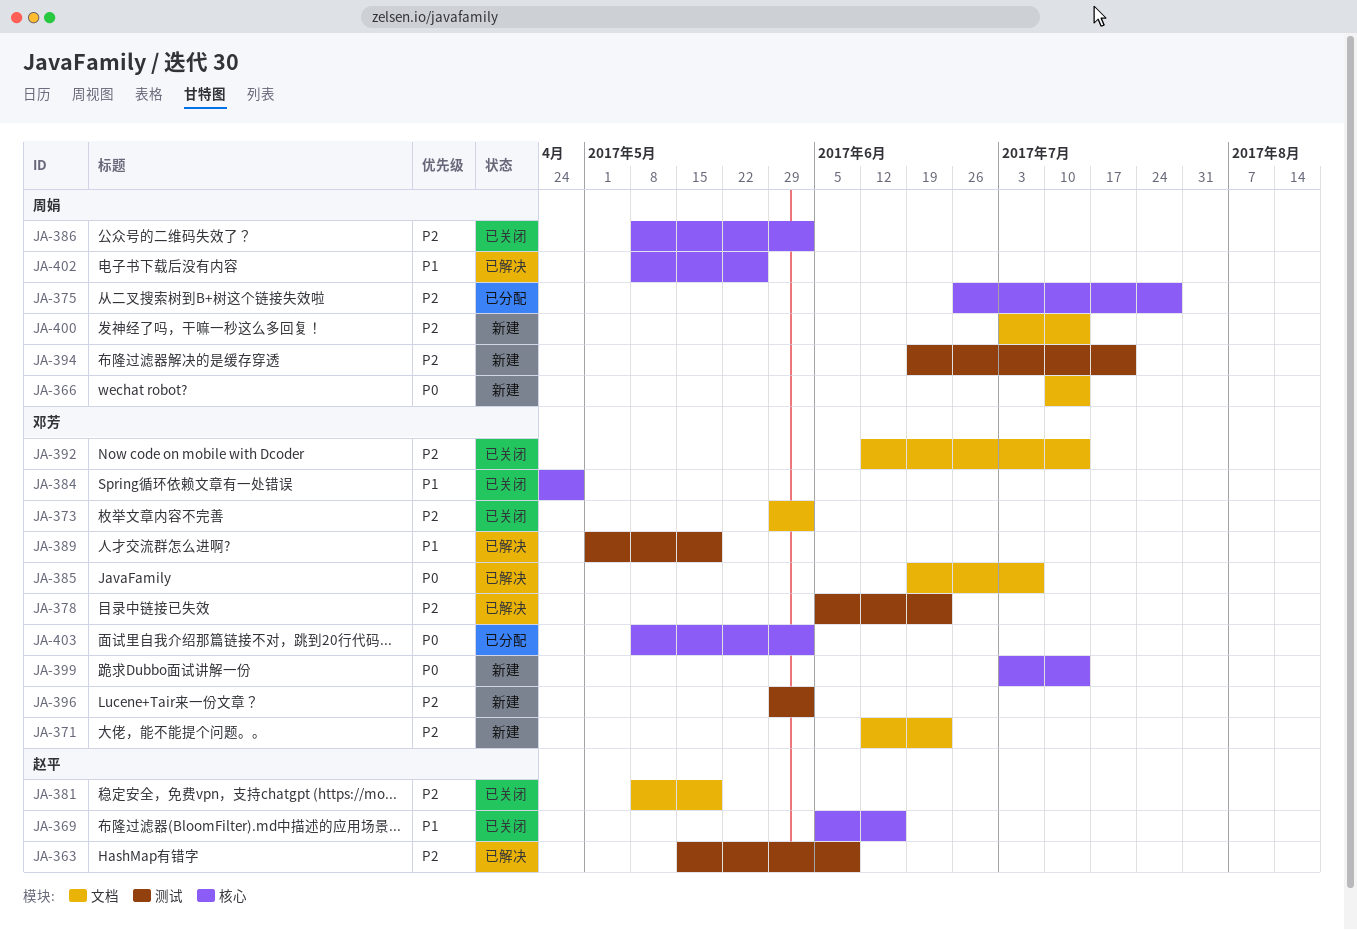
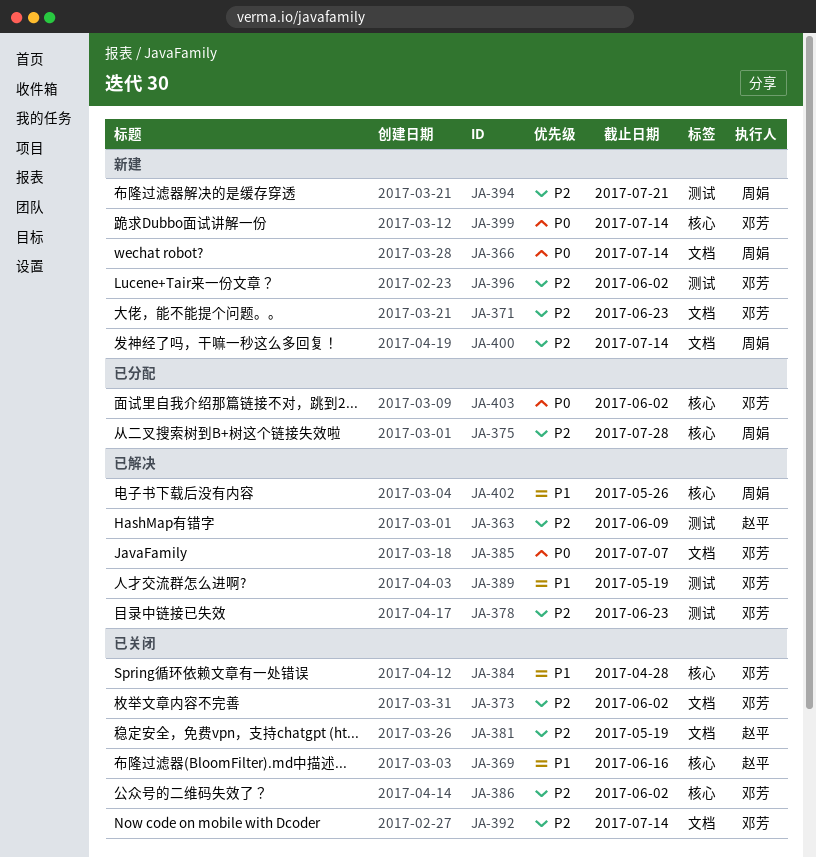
JA-386, owner: 周娟 -> 邓芳

